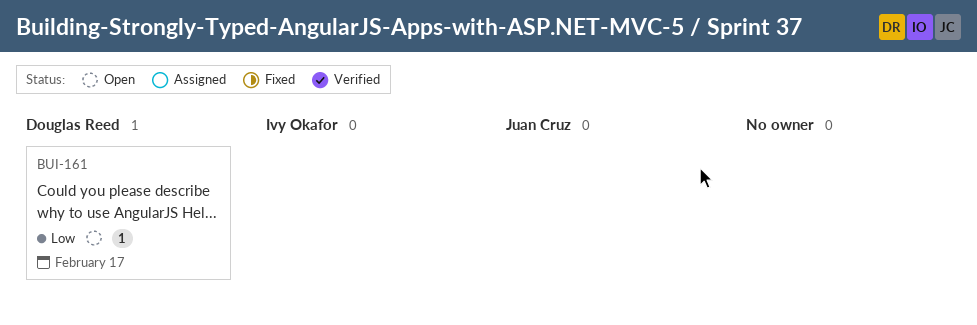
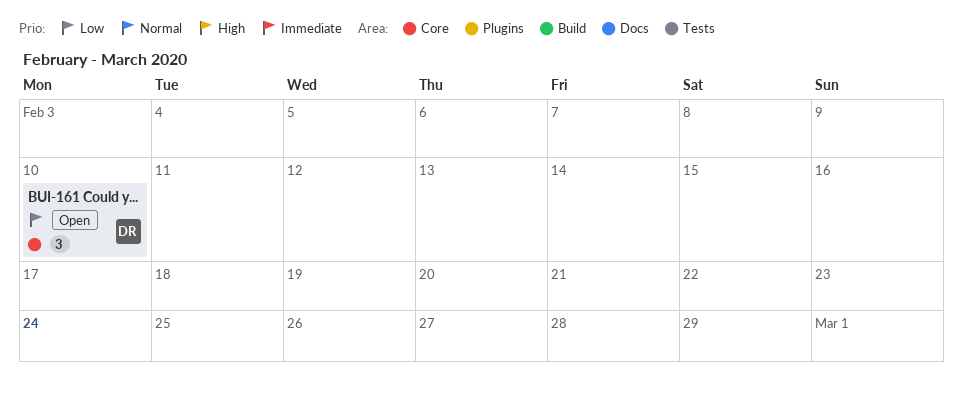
BUI-161, estimate: 1 -> 3
BUI-161, due: Feb 17 -> Feb 10

